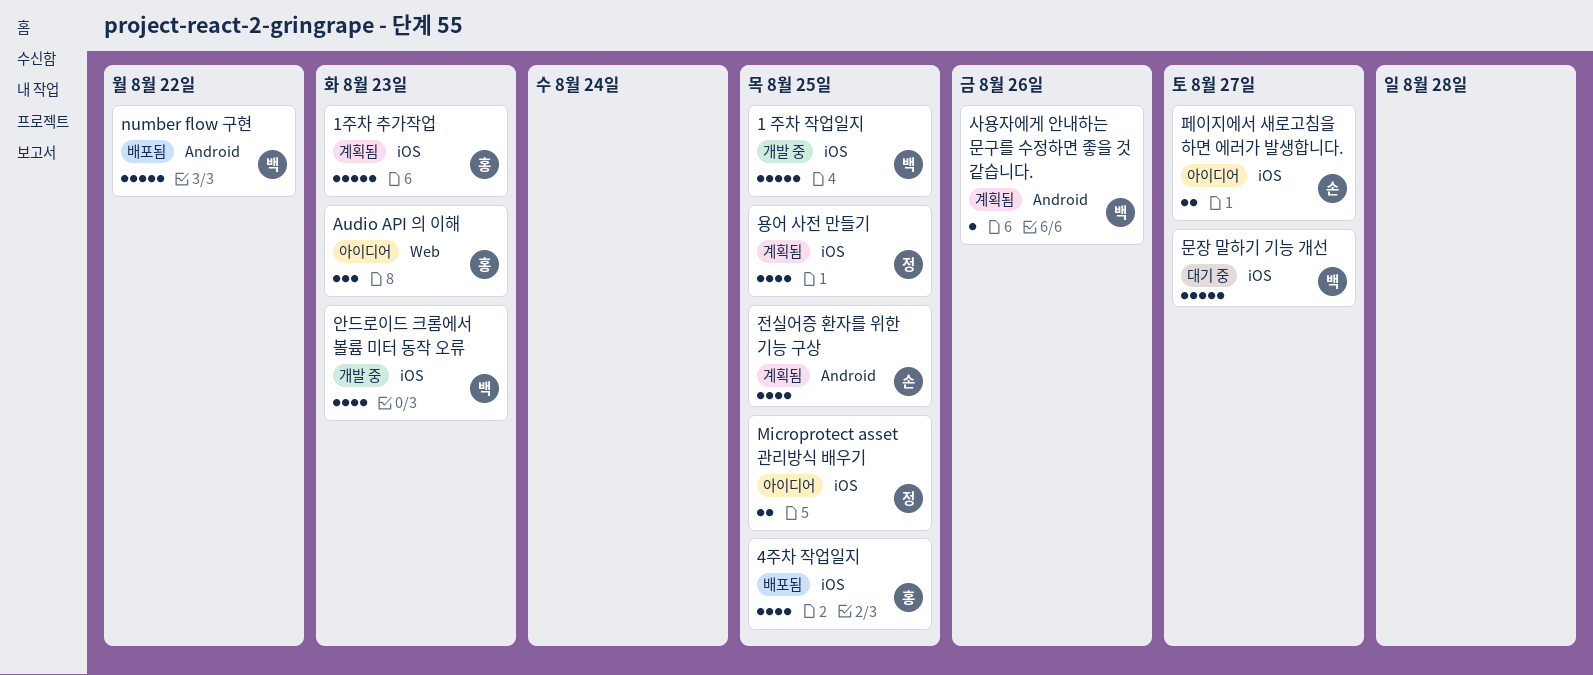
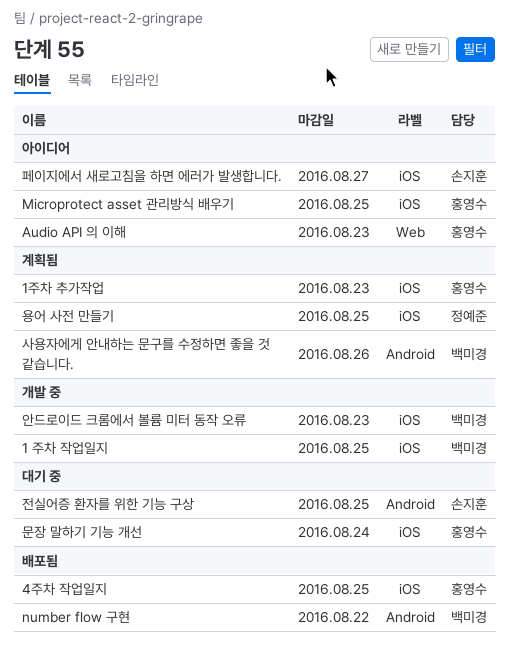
Microprotect asset 관리방식 배우기, owner: 정예준 -> 홍영수
문장 말하기 기능 개선, owner: 백미경 -> 홍영수
문장 말하기 기능 개선, due: Aug 27 -> Aug 24
전실어증 환자를 위한 기능 구상, status: 계획됨 -> 대기 중

